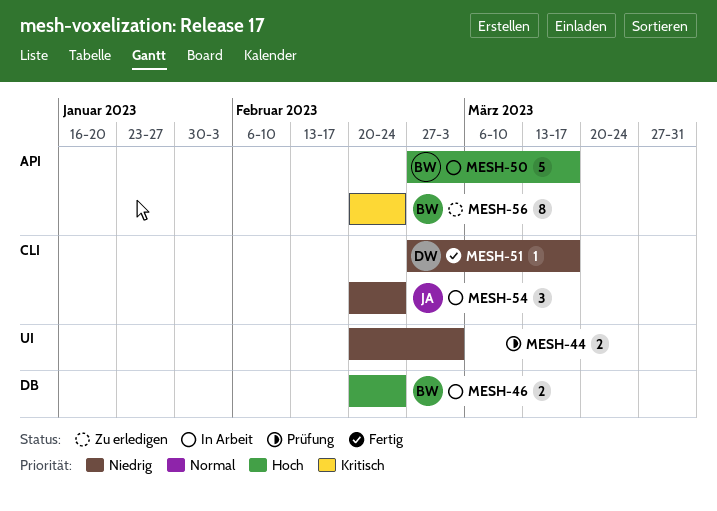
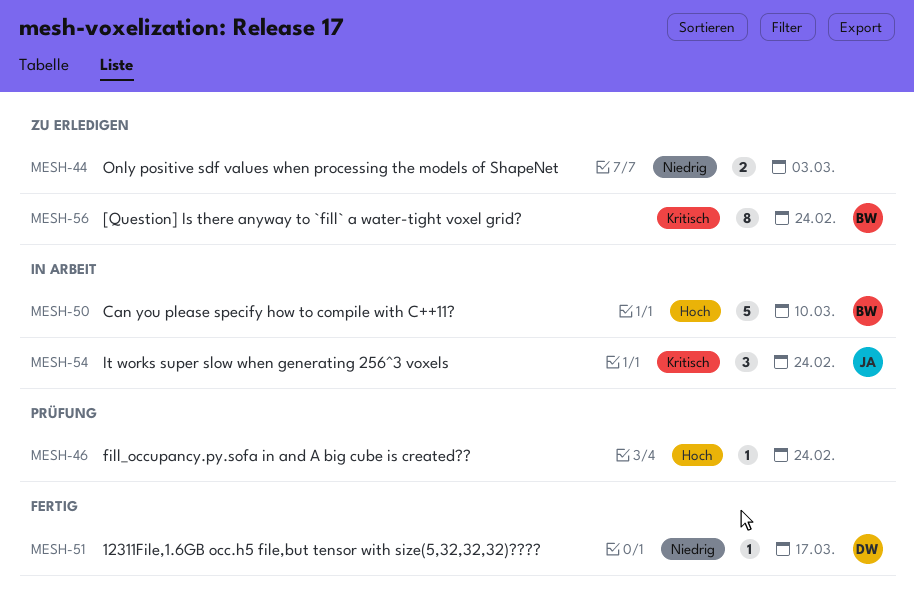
MESH-44, status: Prüfung -> Zu erledigen
MESH-46, status: In Arbeit -> Prüfung
MESH-46, owner: BW -> none
MESH-46, estimate: 2 -> 1
MESH-50, due: Mar 17 -> Mar 10
MESH-54, priority: Niedrig -> Kritisch

